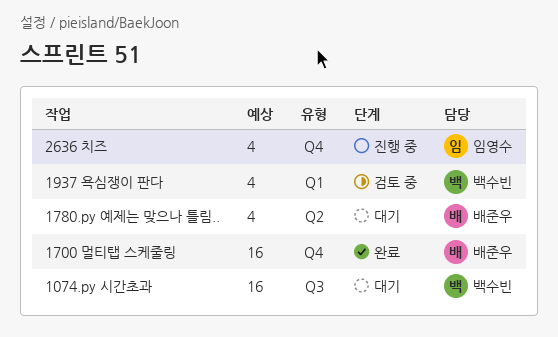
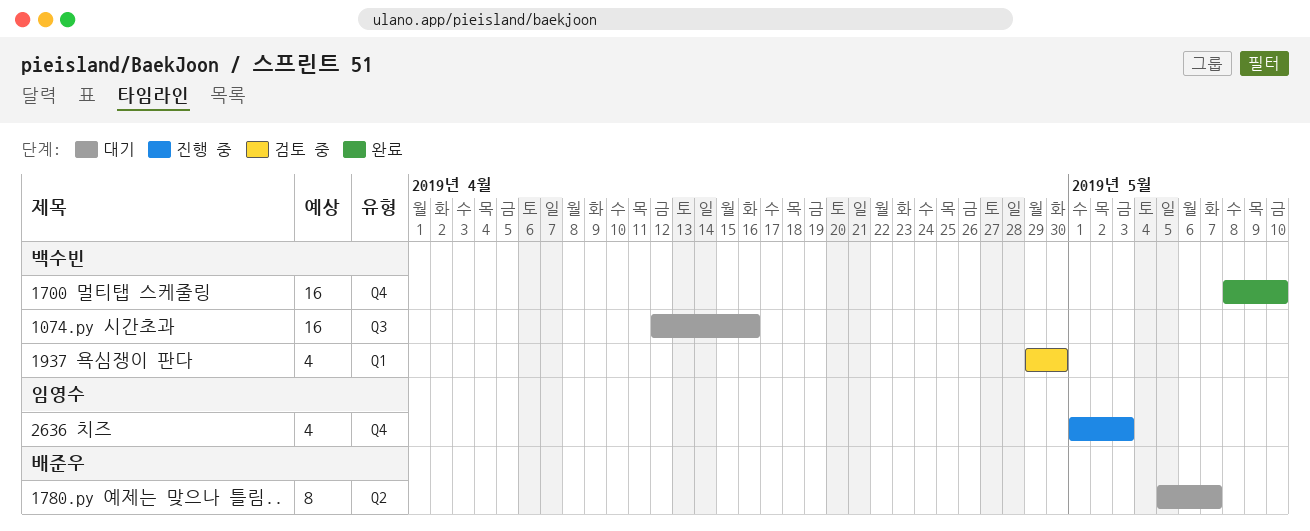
1700 멀티탭 스케줄링, owner: 배준우 -> 백수빈
1780.py 예제는 맞으나 틀림.., estimate: 4 -> 8

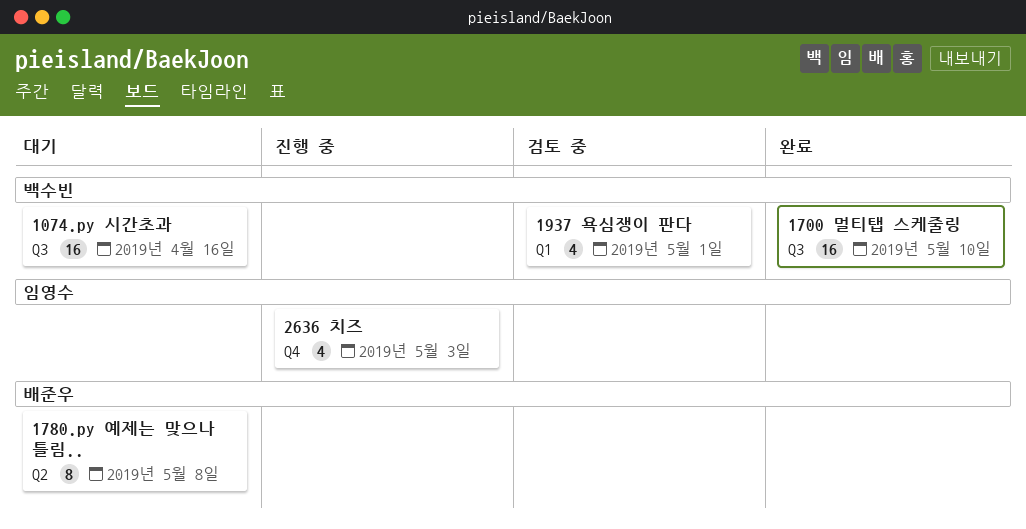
1700 멀티탭 스케줄링, label: Q4 -> Q3
1780.py 예제는 맞으나 틀림.., due: May 7 -> May 8
1937 욕심쟁이 판다, due: Apr 30 -> May 1

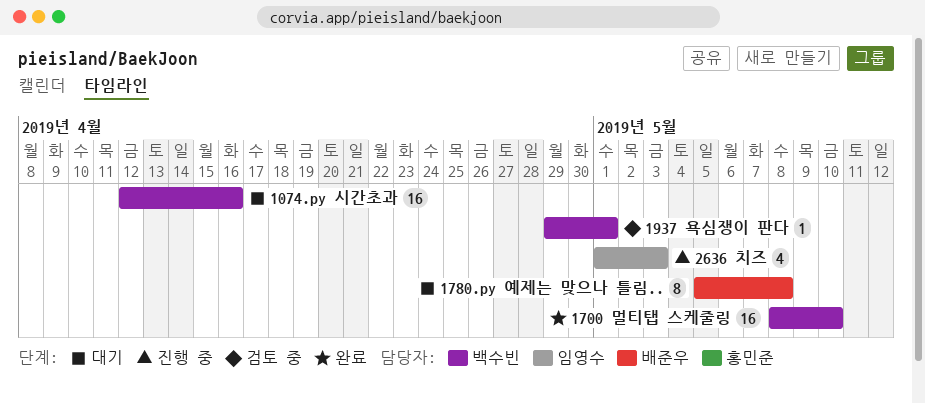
1937 욕심쟁이 판다, estimate: 4 -> 1

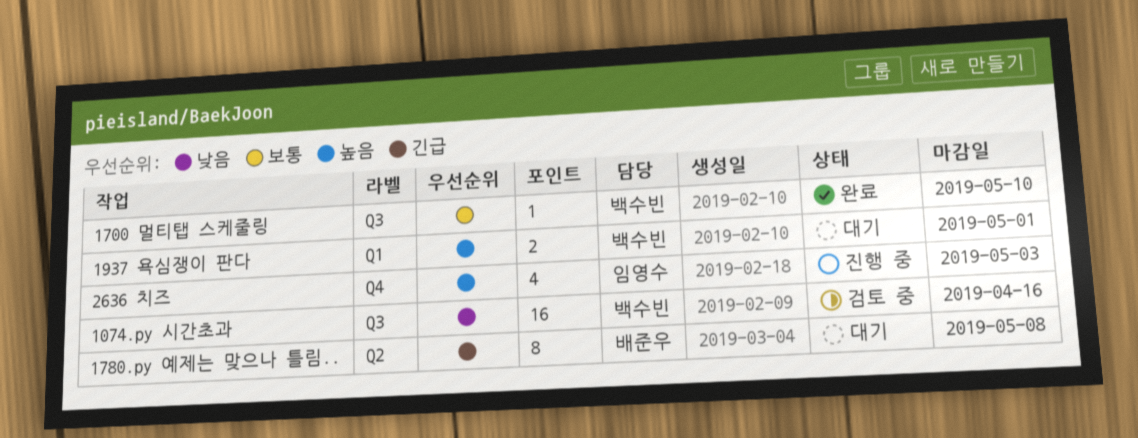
1074.py 시간초과, status: 대기 -> 검토 중
1700 멀티탭 스케줄링, estimate: 16 -> 1
1937 욕심쟁이 판다, status: 검토 중 -> 대기
1937 욕심쟁이 판다, estimate: 1 -> 2

